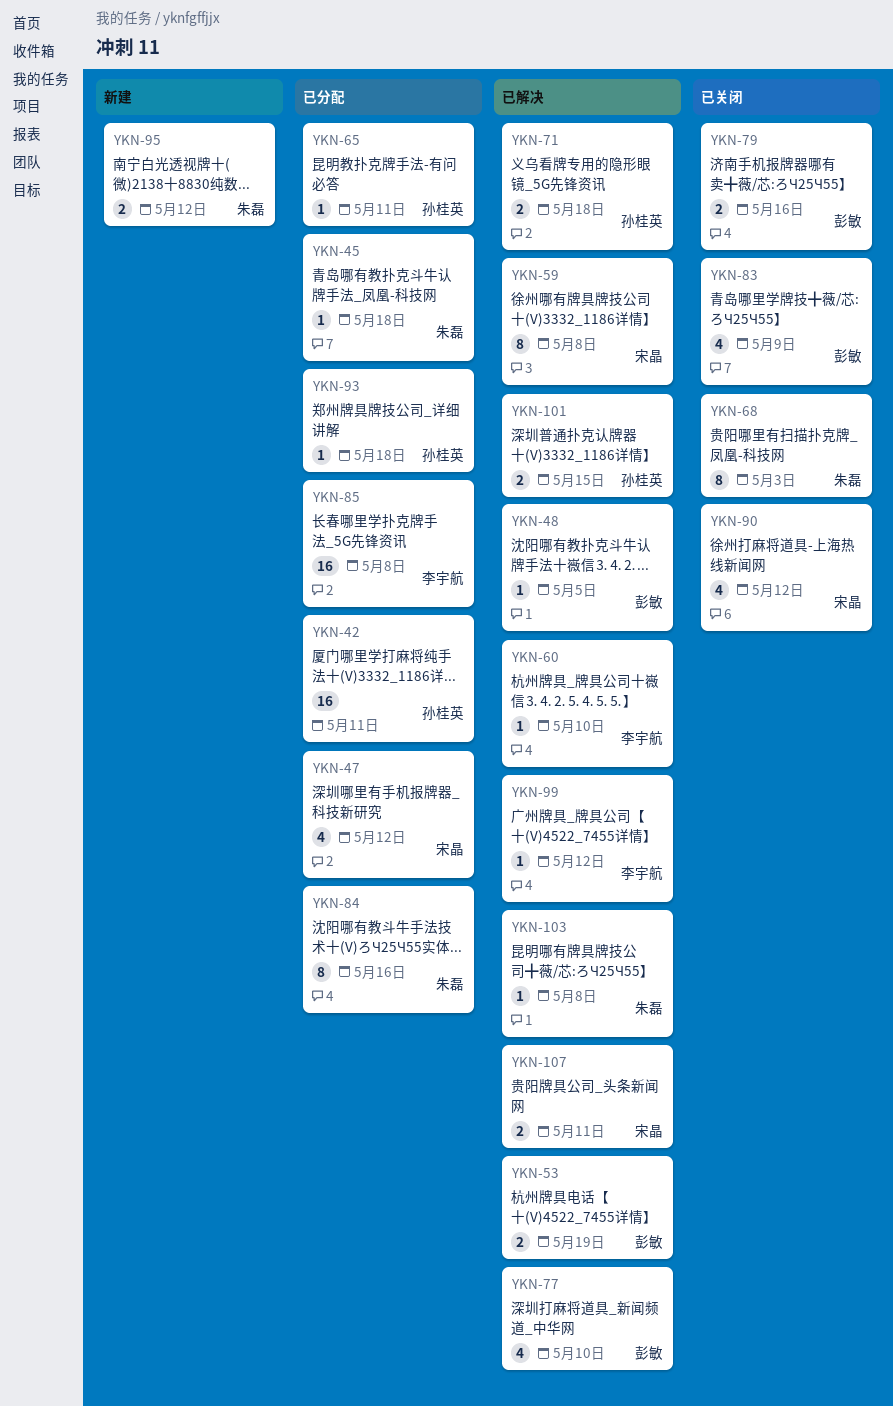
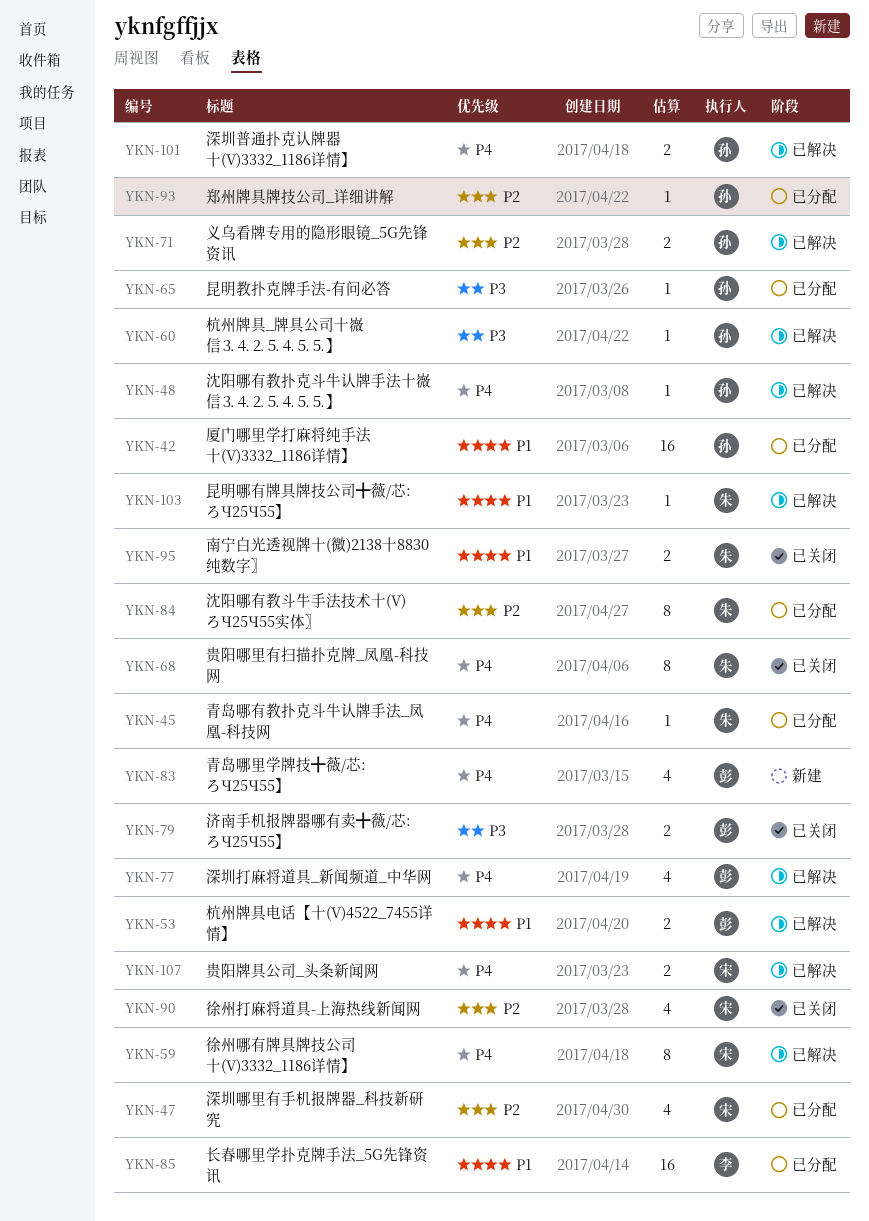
YKN-48, owner: 彭敏 -> 孙桂英
YKN-60, owner: 李宇航 -> 孙桂英
YKN-83, status: 已关闭 -> 新建
YKN-95, status: 新建 -> 已关闭
YKN-99: present -> none

